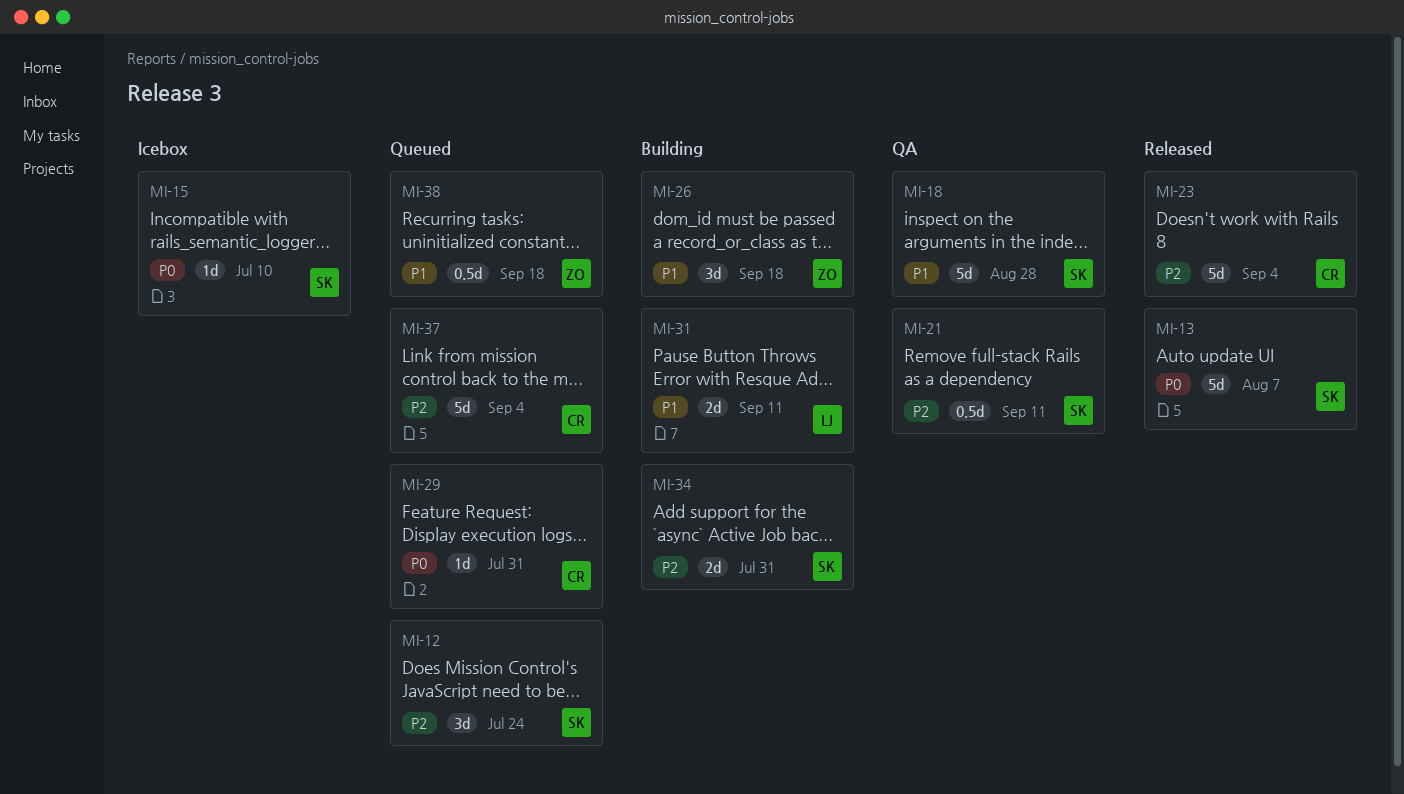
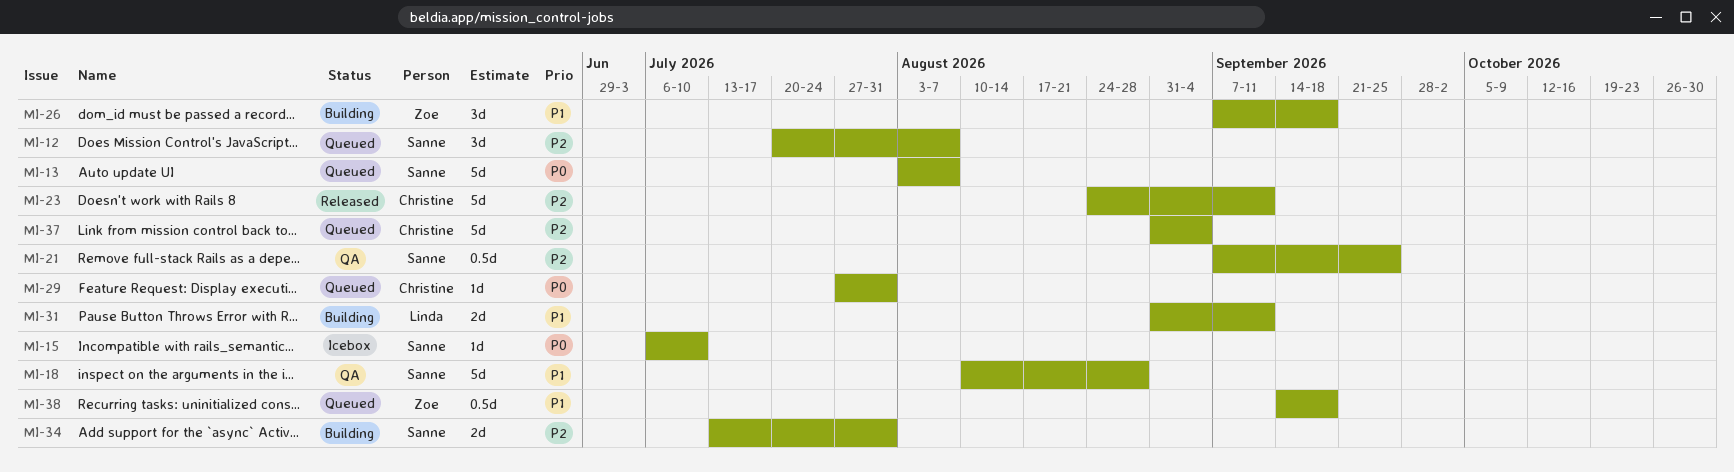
MI-12, due: Jul 24 -> Aug 7
MI-13, status: Released -> Queued
MI-21, due: Sep 11 -> Sep 25
MI-23, due: Sep 4 -> Sep 11

